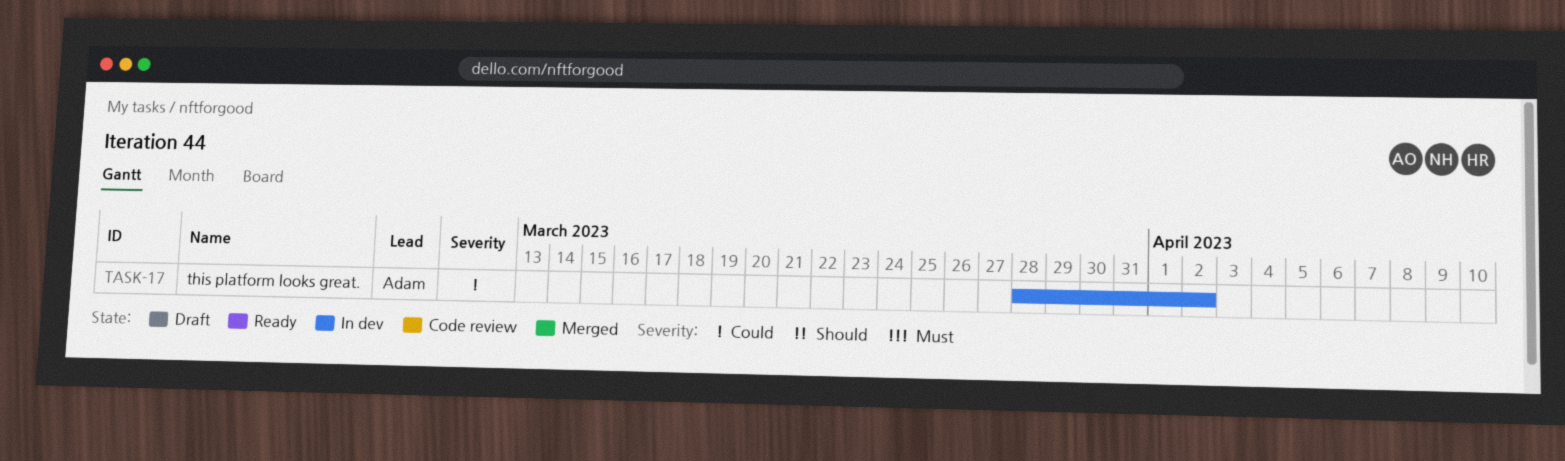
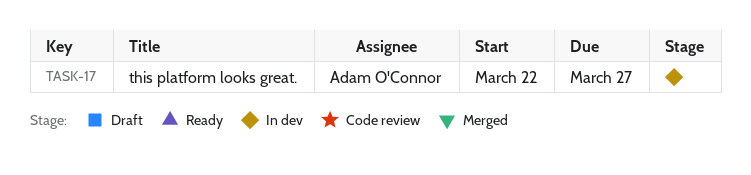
TASK-17, start: Mar 28 -> Mar 22
TASK-17, due: Apr 2 -> Mar 27

